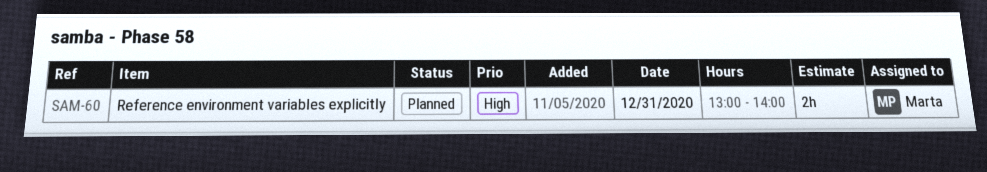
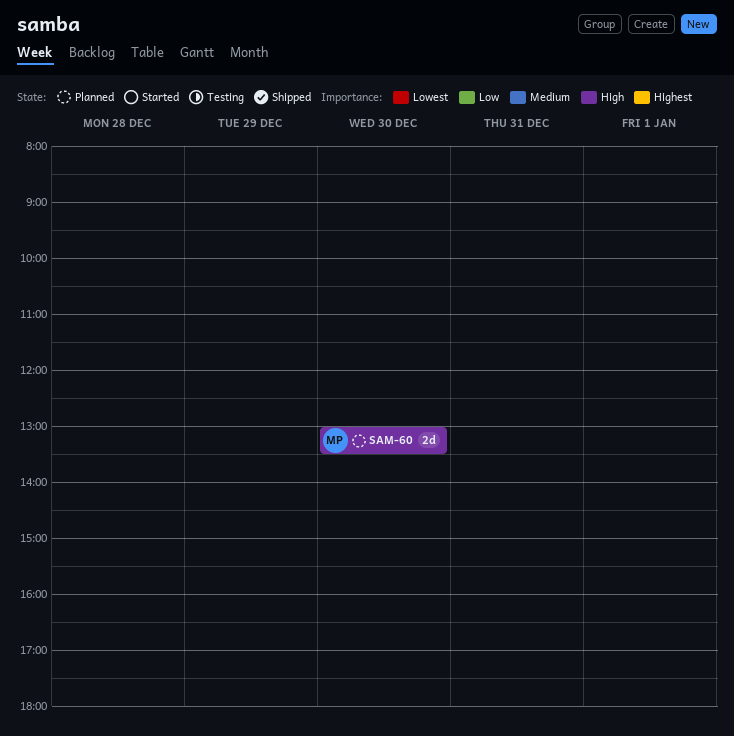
SAM-60, estimate: 2h -> 2d
SAM-60, day: Dec 31 -> Dec 30
SAM-60, ends: 14:00 -> 13:30

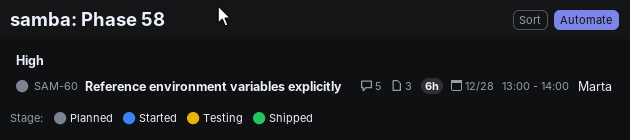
SAM-60, estimate: 2d -> 6h
SAM-60, day: Dec 30 -> Dec 28
SAM-60, ends: 13:30 -> 14:00

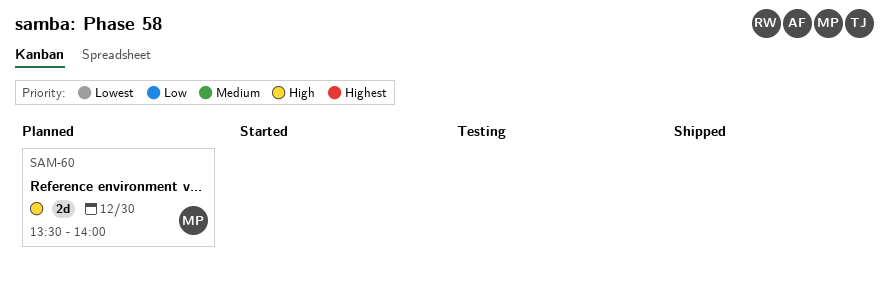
SAM-60, estimate: 6h -> 2d
SAM-60, day: Dec 28 -> Dec 30
SAM-60, begins: 13:00 -> 13:30

